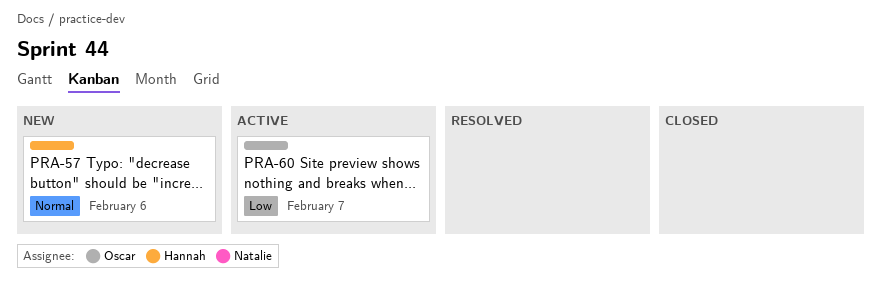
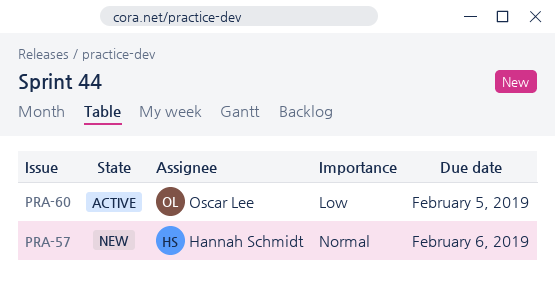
PRA-60, due: Feb 7 -> Feb 5

